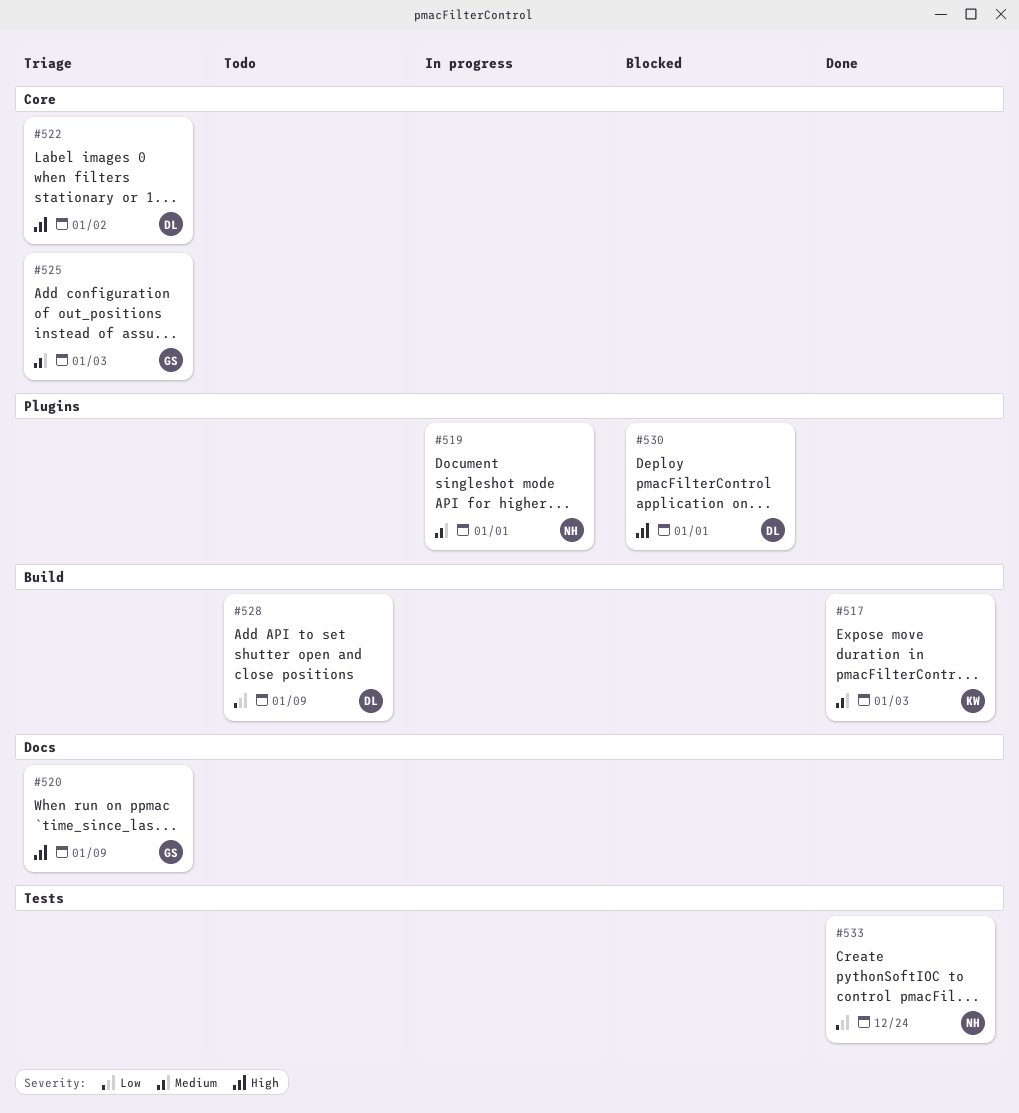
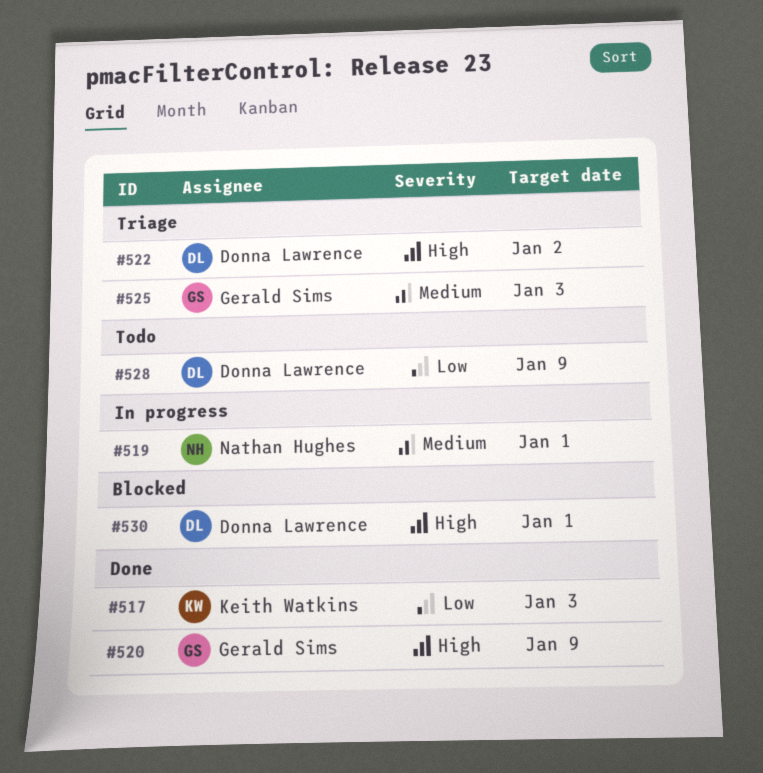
#517, priority: Medium -> Low
#520, status: Triage -> Done
#533: present -> none

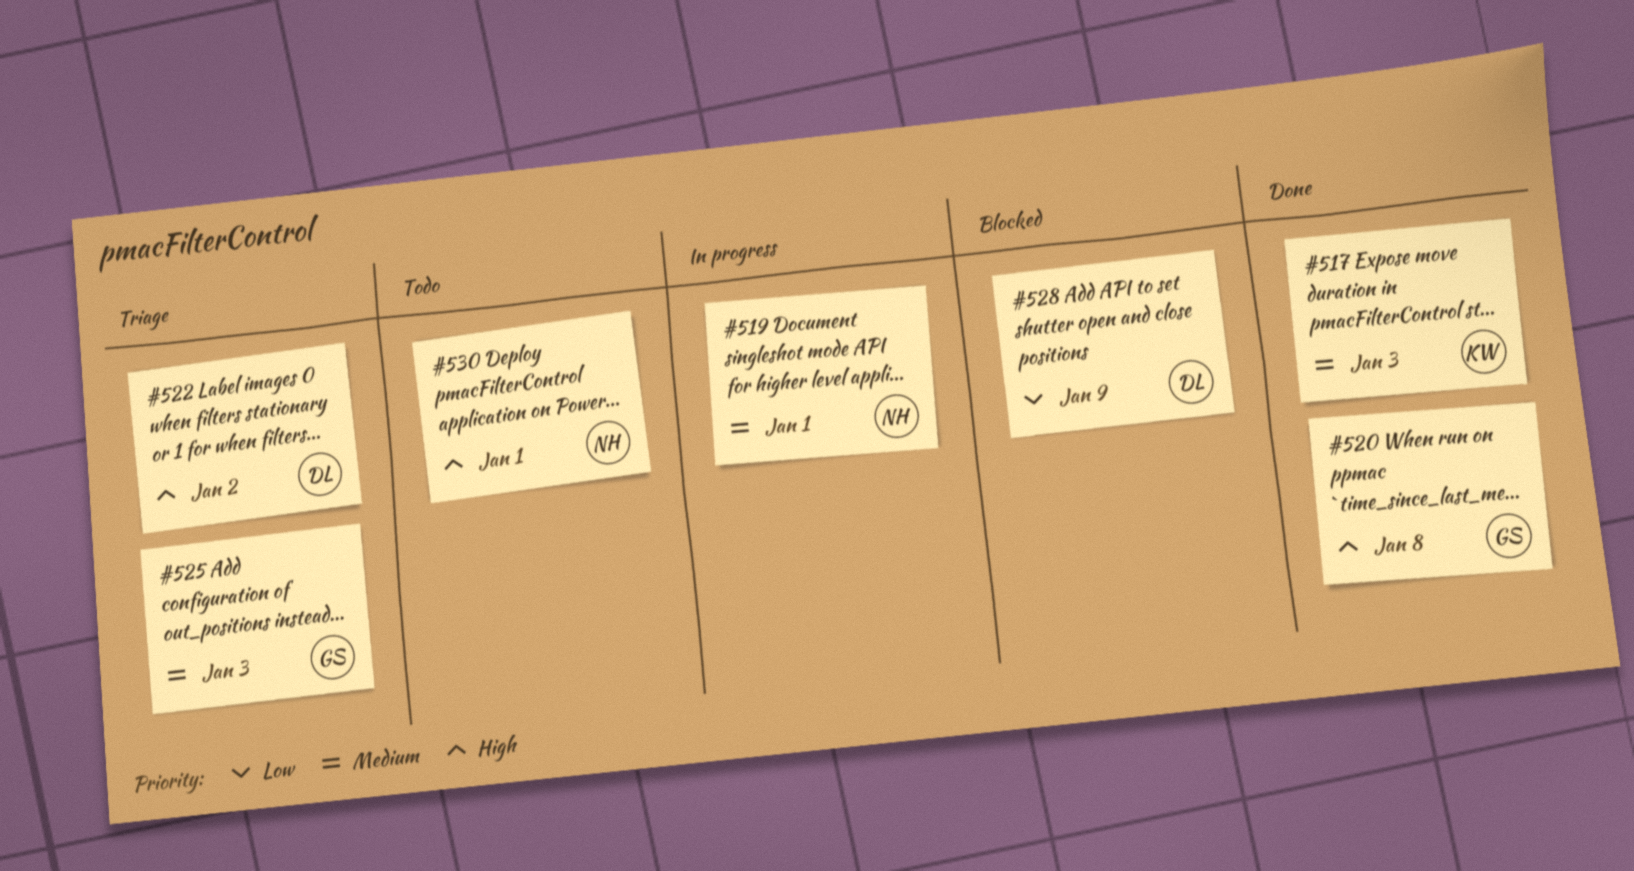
#517, priority: Low -> Medium
#520, due: Jan 9 -> Jan 8
#528, status: Todo -> Blocked
#530, status: Blocked -> Todo
#530, owner: Donna Lawrence -> Nathan Hughes

